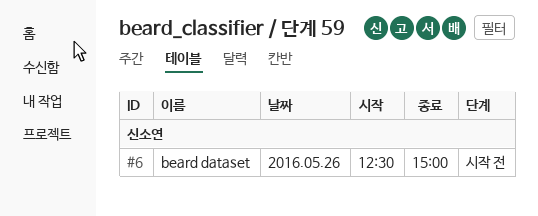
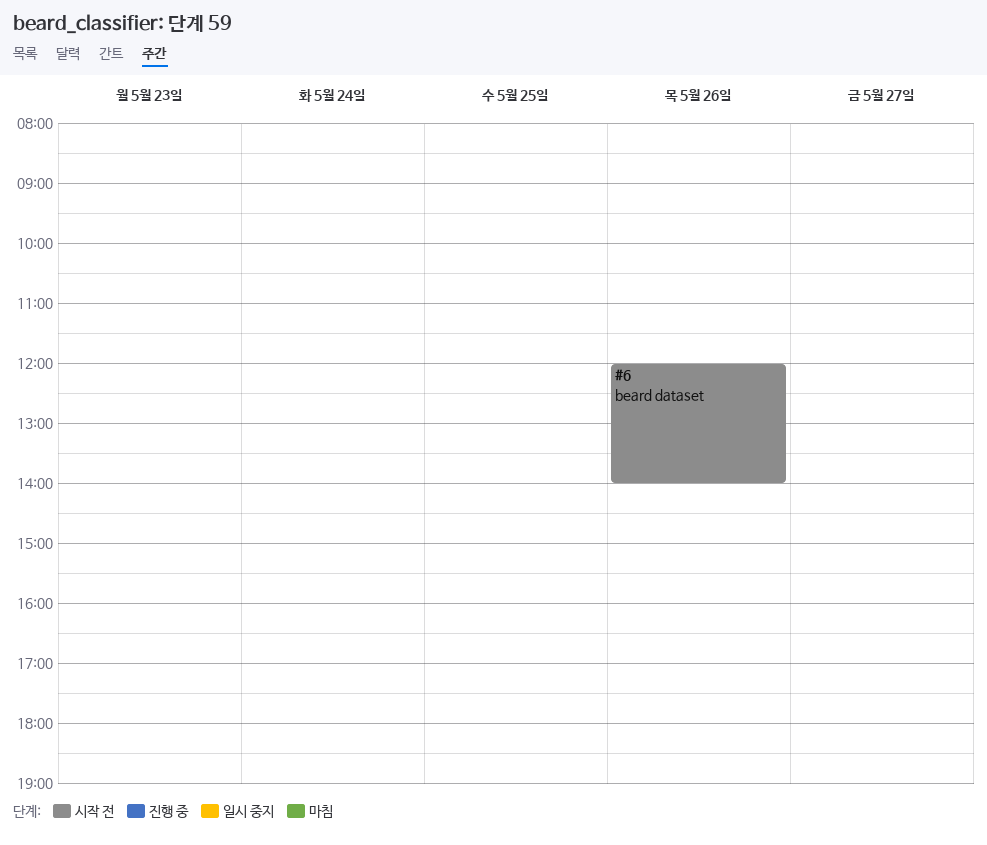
#6, begins: 12:30 -> 12:00
#6, ends: 15:00 -> 14:00

